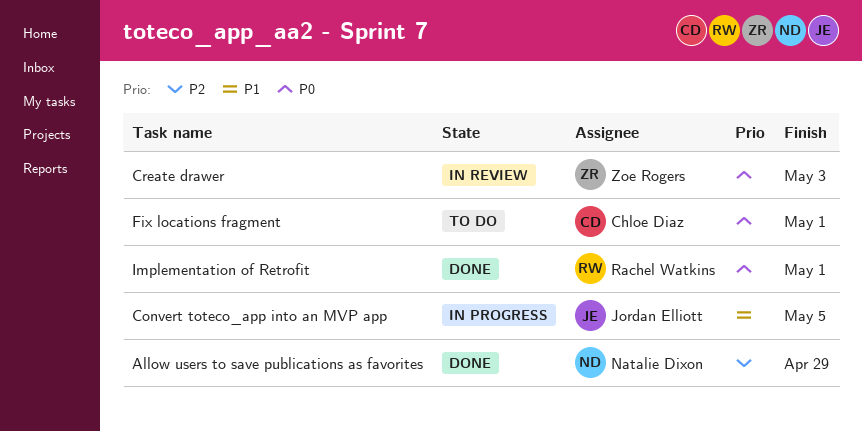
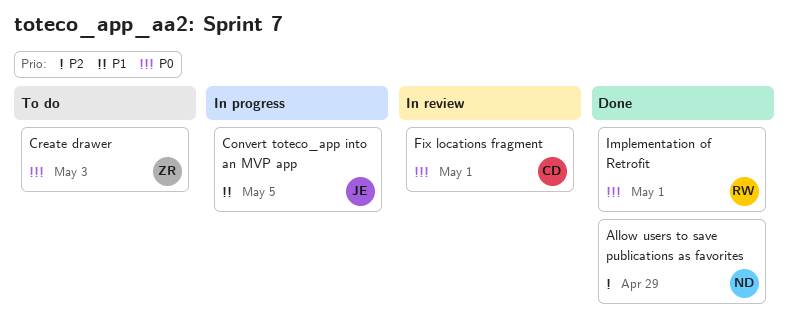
Create drawer, status: In review -> To do
Fix locations fragment, status: To do -> In review

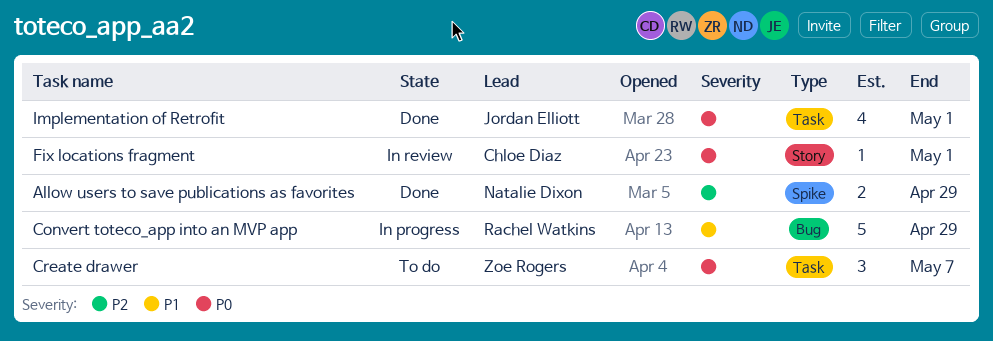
Convert toteco_app into an MVP app, owner: Jordan Elliott -> Rachel Watkins
Convert toteco_app into an MVP app, due: May 5 -> Apr 29
Create drawer, due: May 3 -> May 7
Implementation of Retrofit, owner: Rachel Watkins -> Jordan Elliott

